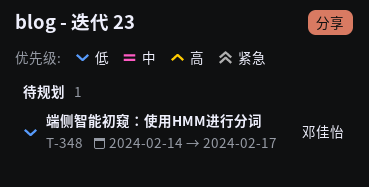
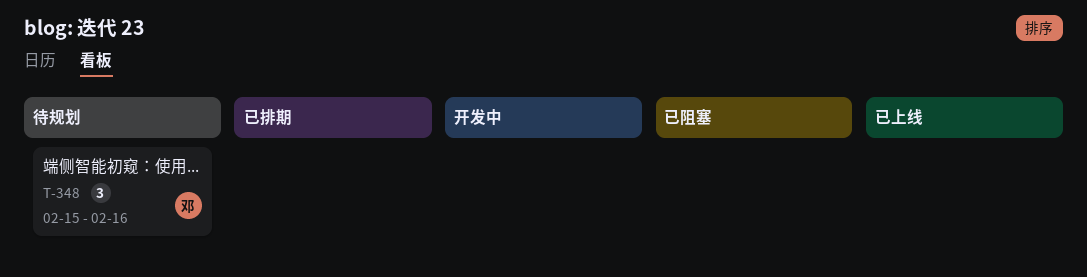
T-348, start: Feb 14 -> Feb 15
T-348, due: Feb 17 -> Feb 16

